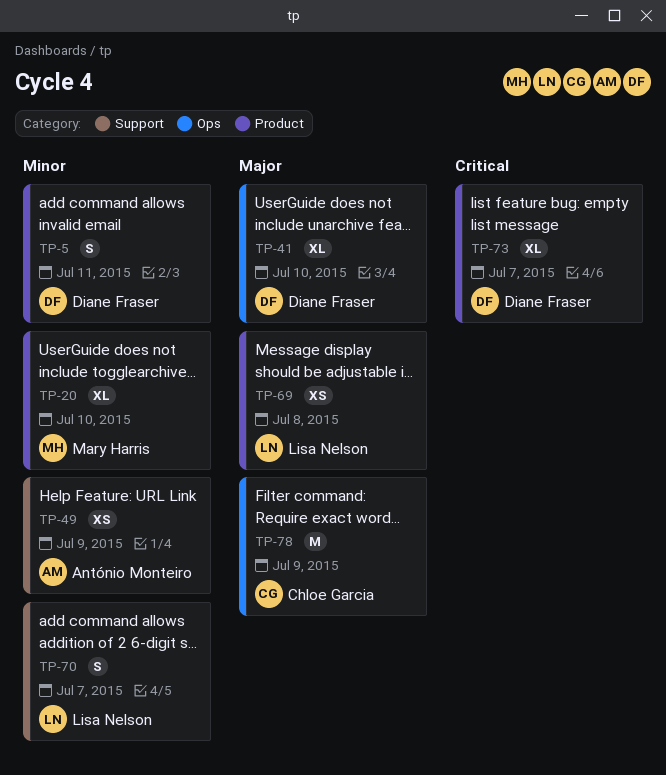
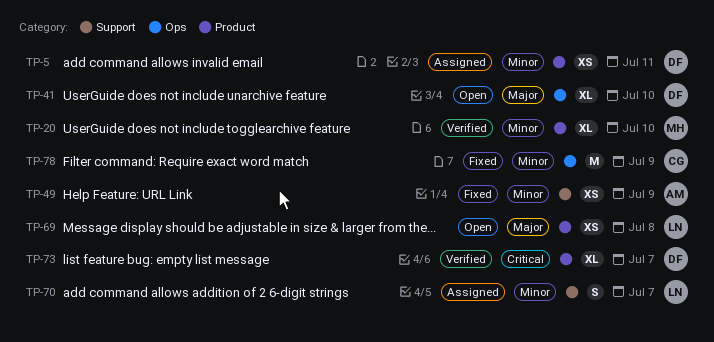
TP-5, estimate: S -> XS
TP-78, priority: Major -> Minor

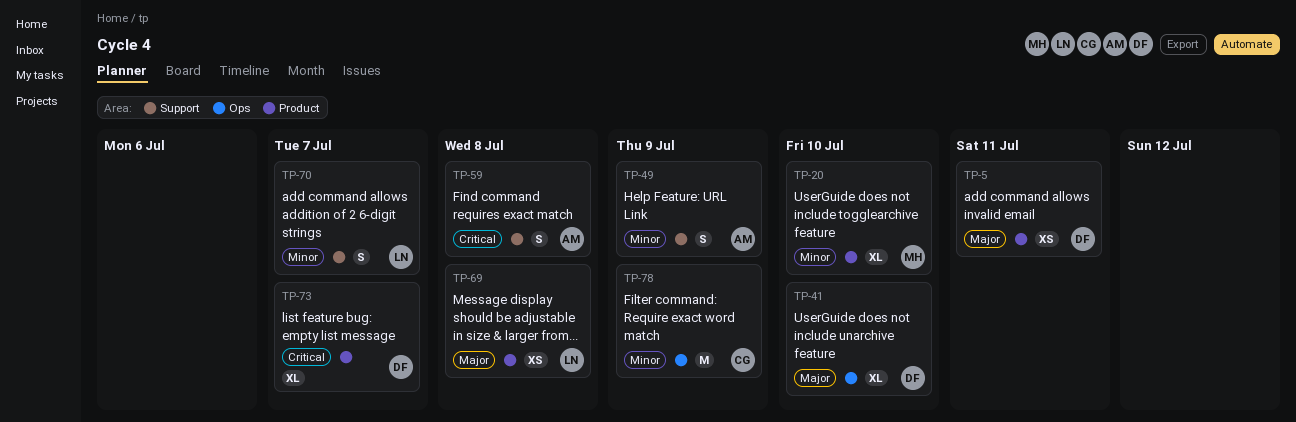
TP-5, priority: Minor -> Major
TP-49, estimate: XS -> S
TP-59: none -> present

